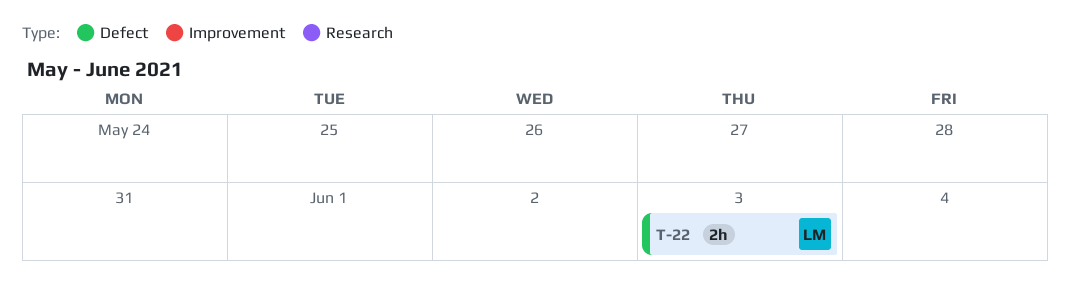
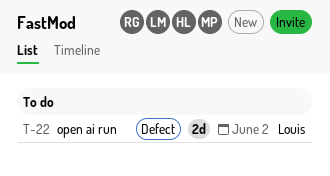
T-22, estimate: 2h -> 2d
T-22, due: Jun 3 -> Jun 2

